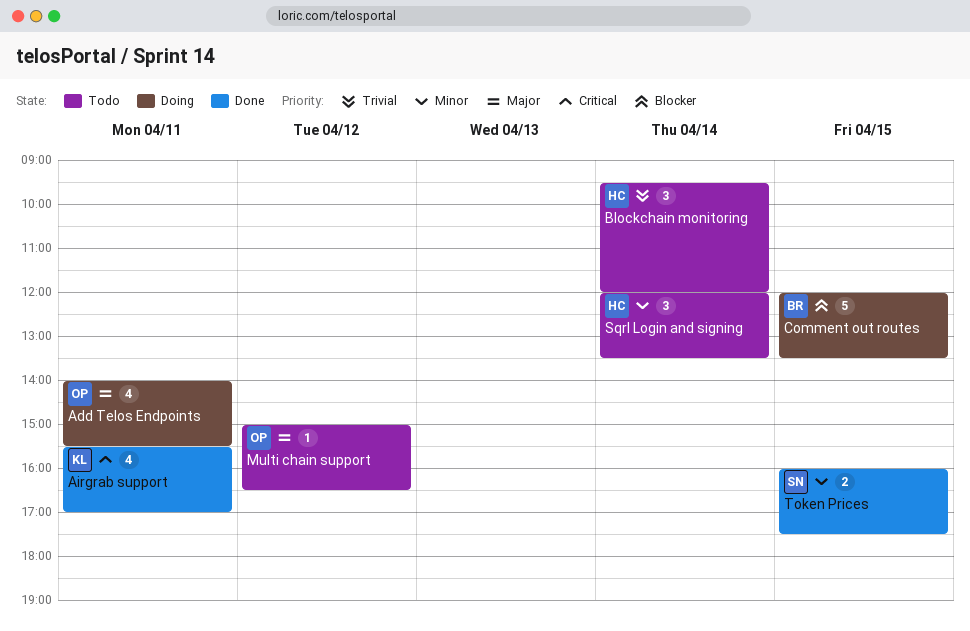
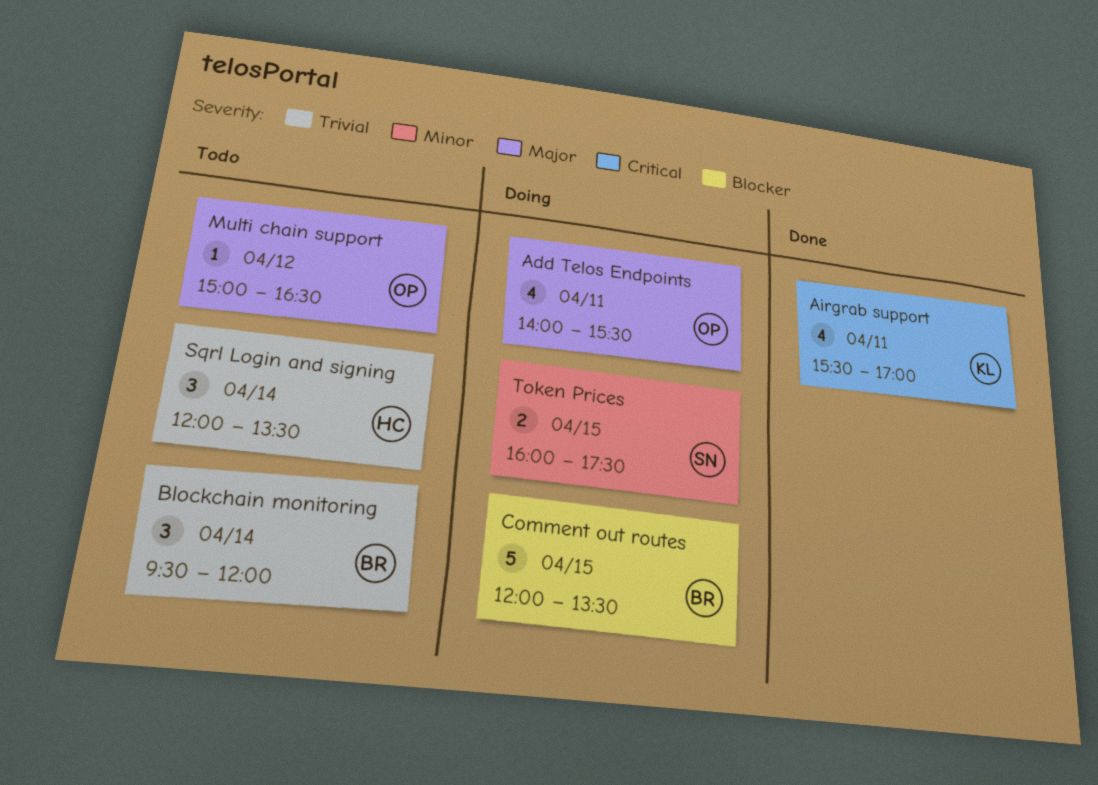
Blockchain monitoring, owner: HC -> BR
Sqrl Login and signing, priority: Minor -> Trivial
Token Prices, status: Done -> Doing

